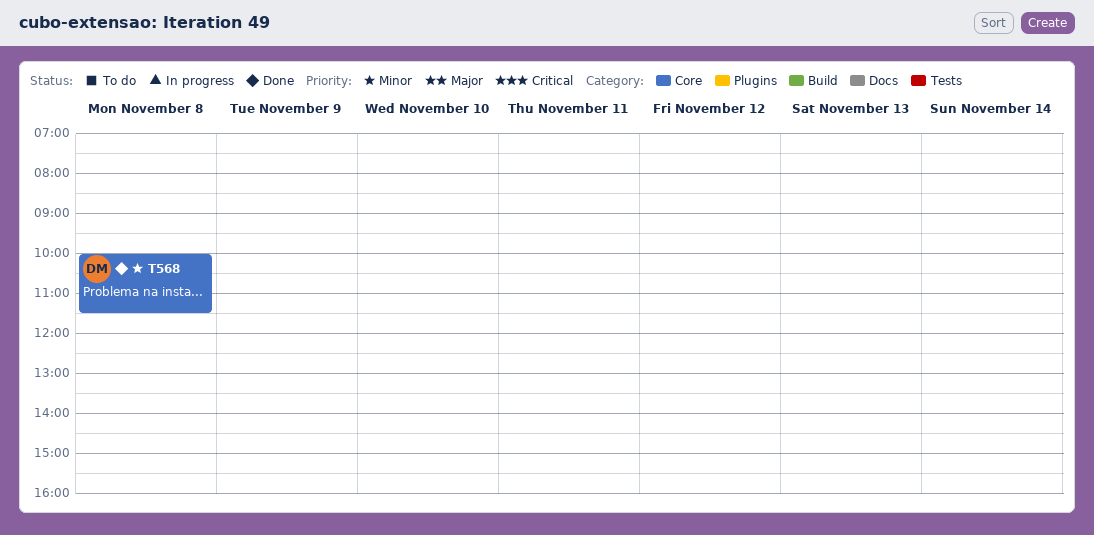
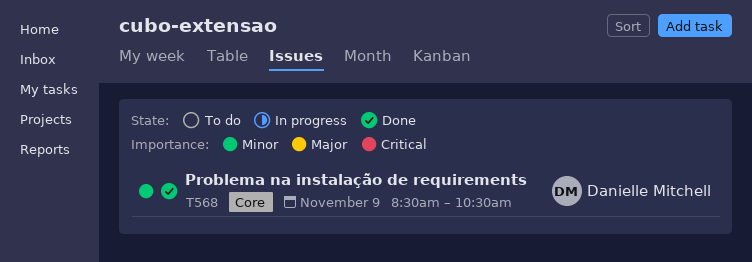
T568, day: Nov 8 -> Nov 9
T568, begins: 10:00 -> 08:30
T568, ends: 11:30 -> 10:30

